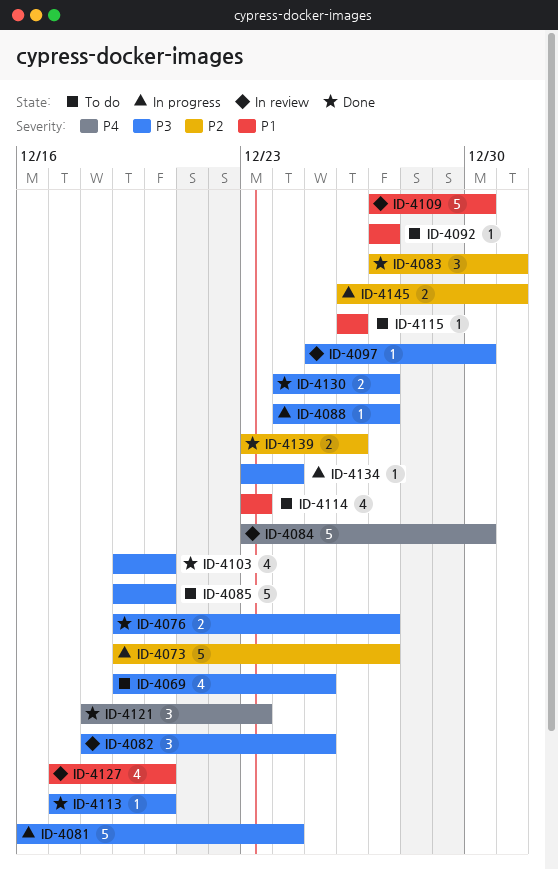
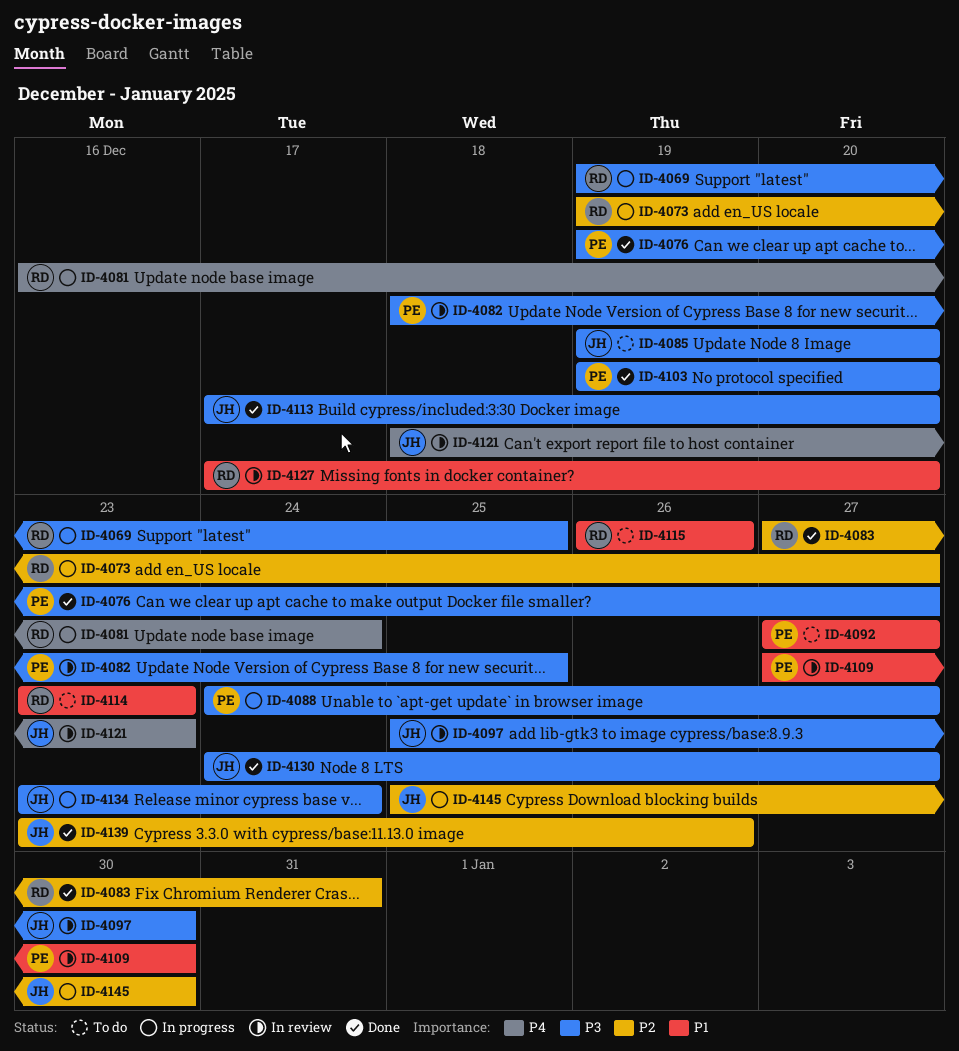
ID-4069, status: To do -> In progress
ID-4081, priority: P3 -> P4
ID-4084: present -> none
ID-4121, status: Done -> In review
ID-4145, start: Dec 26 -> Dec 25
ID-4145, due: Dec 31 -> Dec 30

